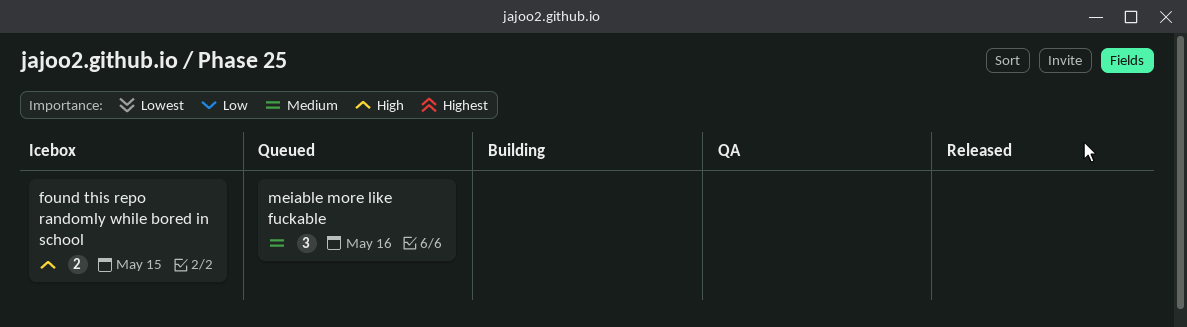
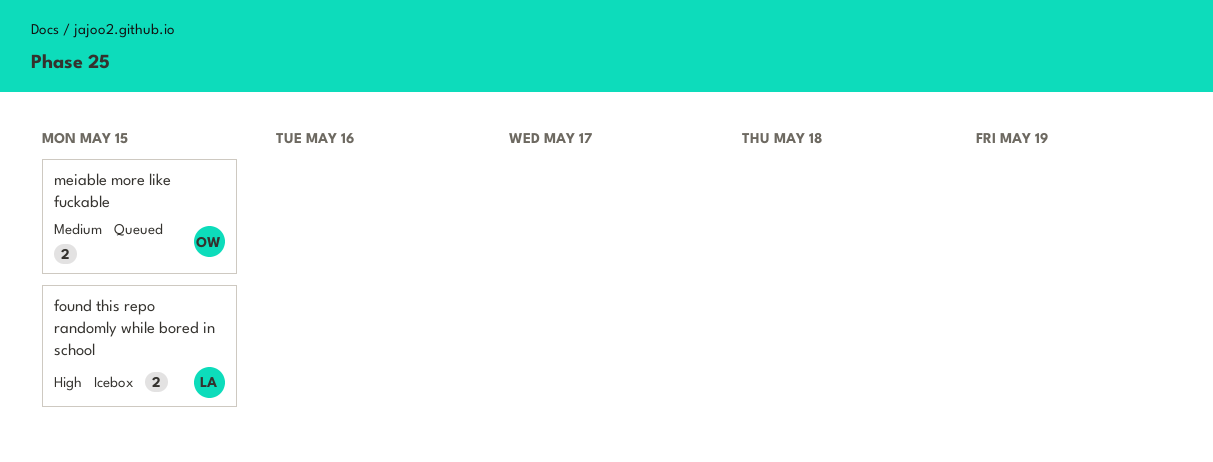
meiable more like fuckable, estimate: 3 -> 2
meiable more like fuckable, due: May 16 -> May 15

